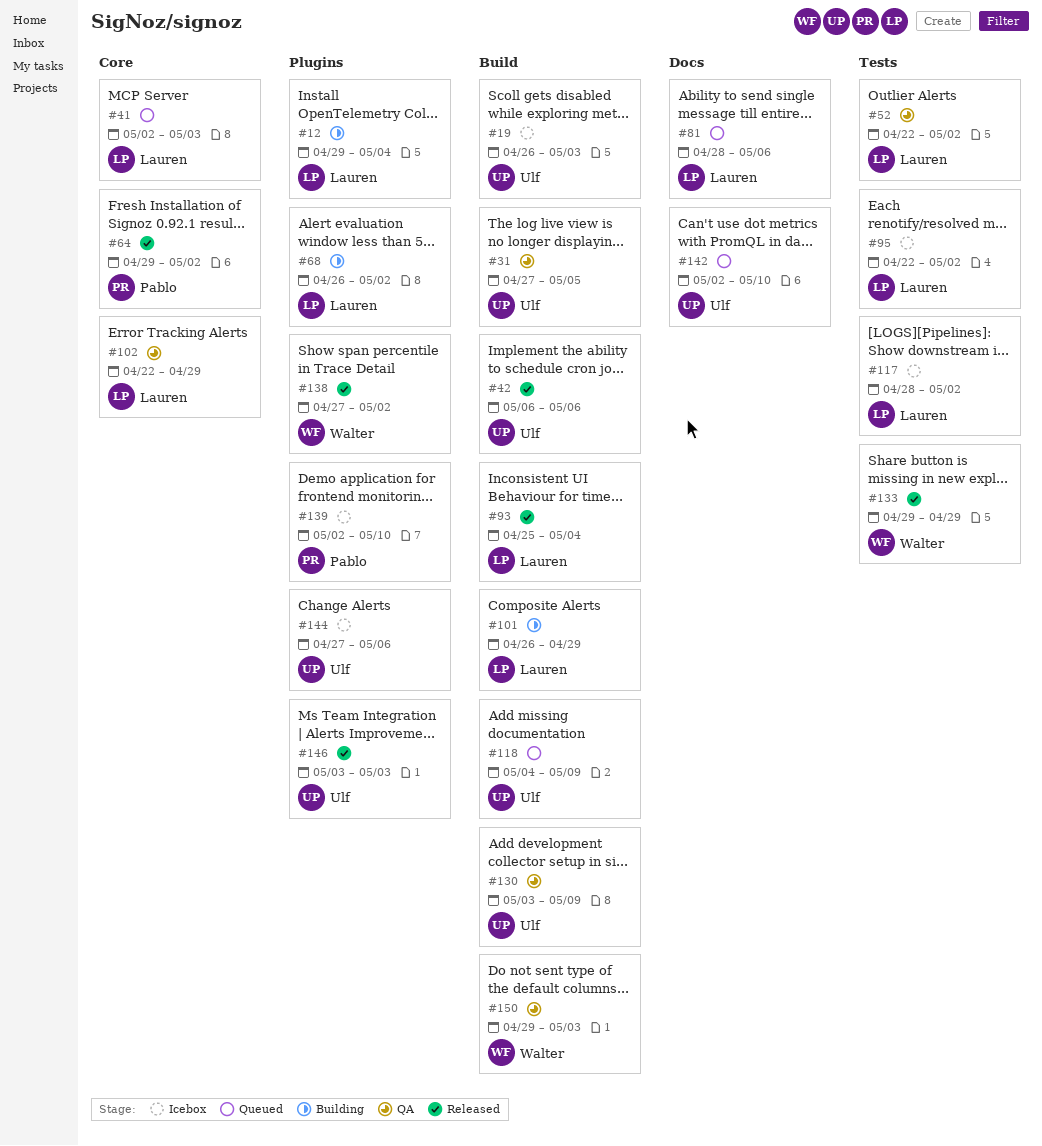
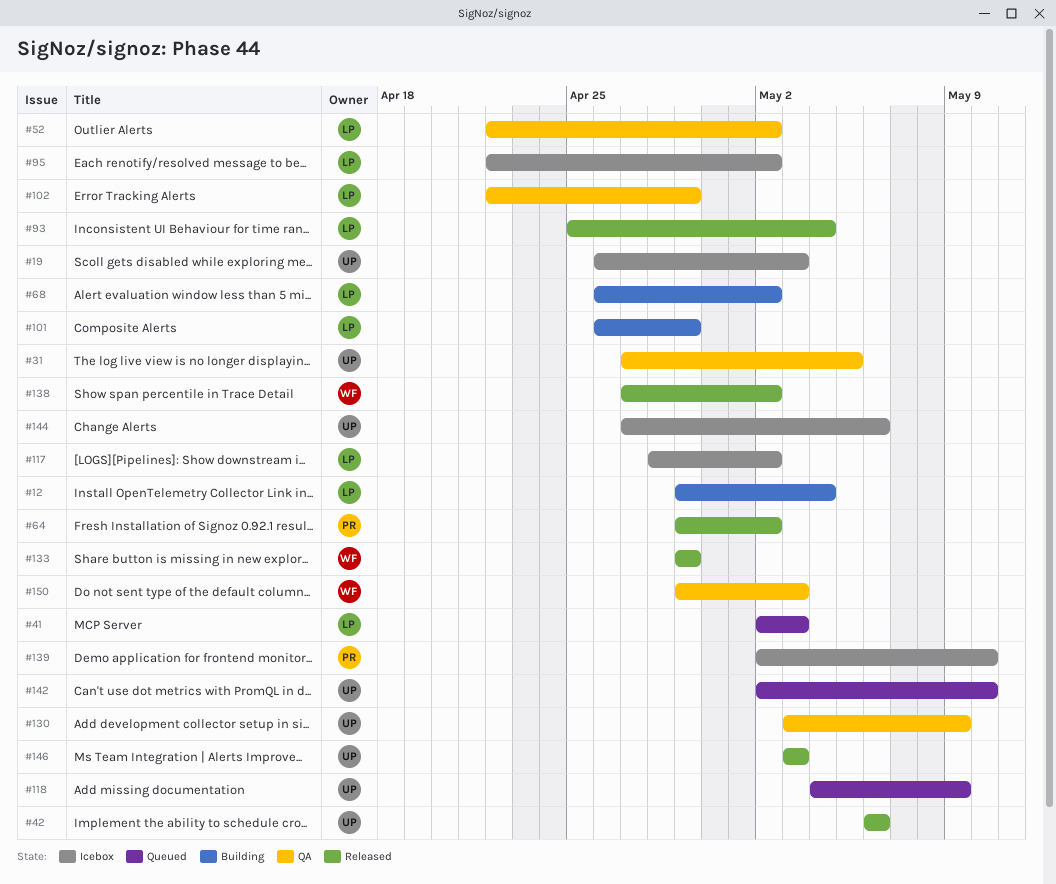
#81: present -> none

